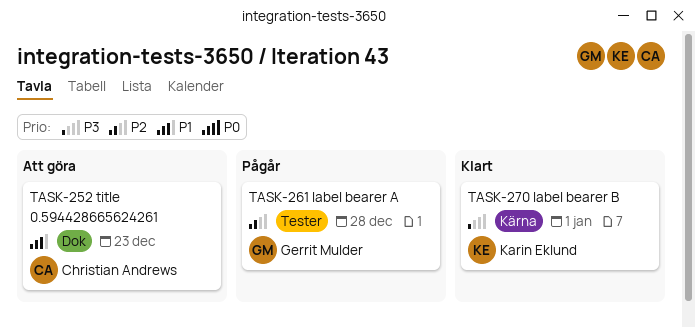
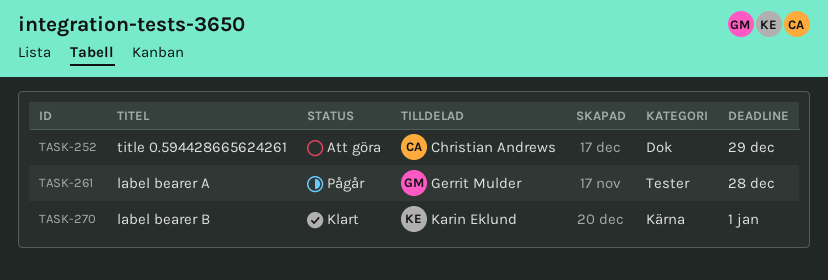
TASK-252, due: Dec 23 -> Dec 29

